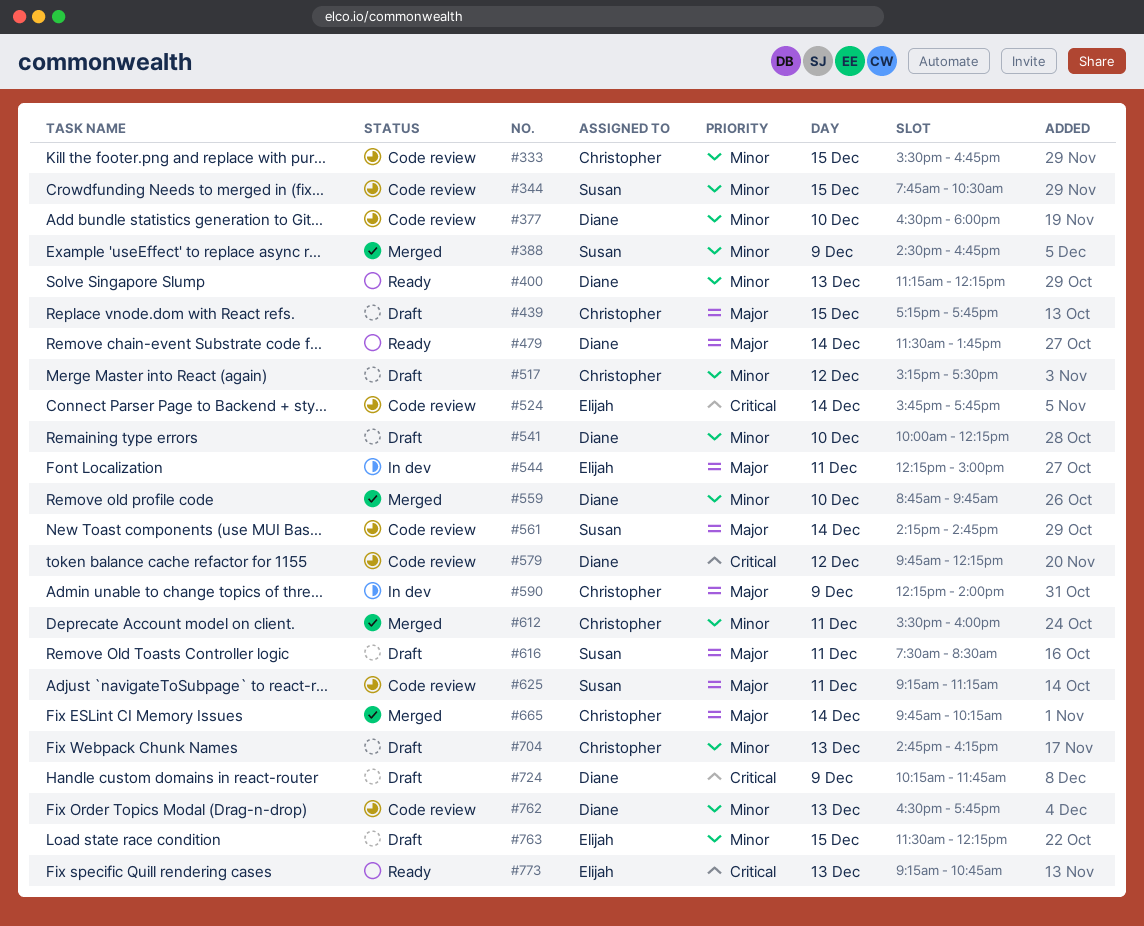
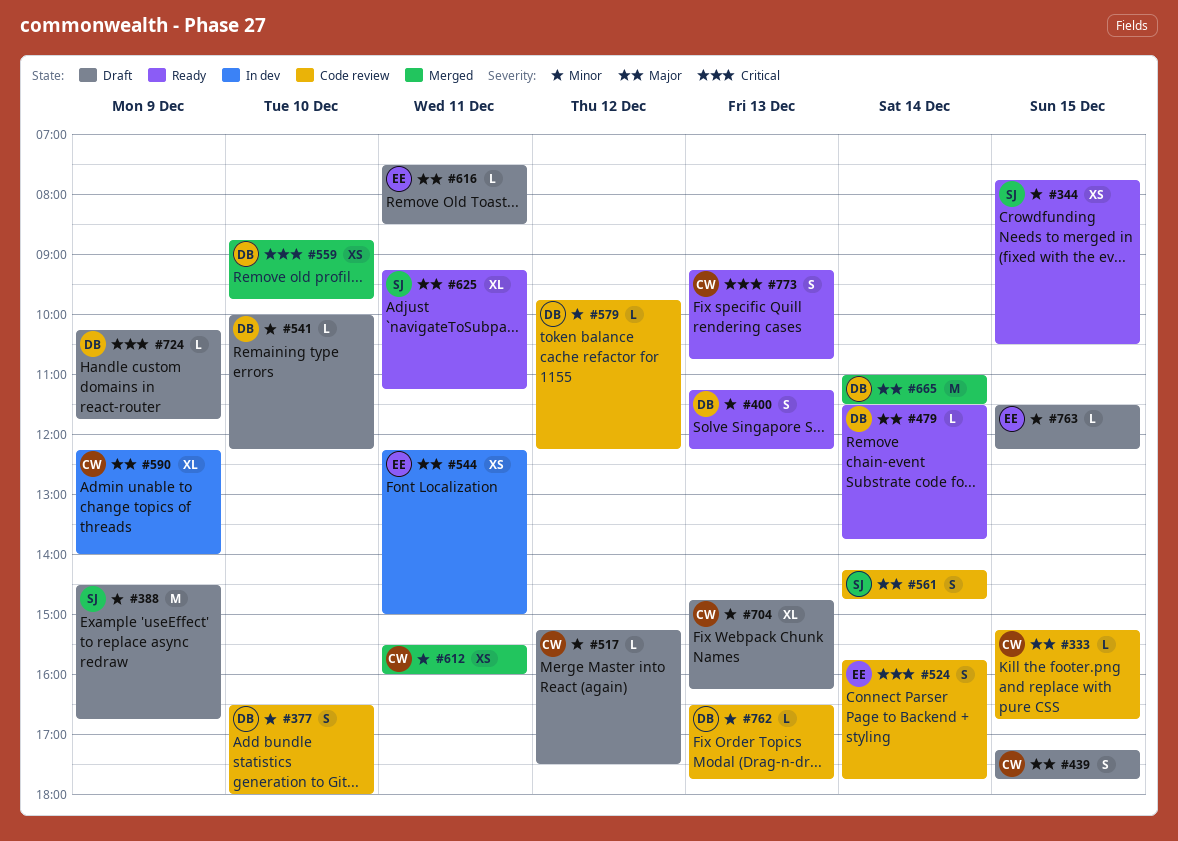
#333, priority: Minor -> Major
#333, begins: 15:30 -> 15:15
#344, status: Code review -> Ready
#388, status: Merged -> Draft
#559, priority: Minor -> Critical
#579, priority: Critical -> Minor
#616, owner: Susan -> Elijah
#625, status: Code review -> Ready
#665, owner: Christopher -> Diane
#665, begins: 09:45 -> 11:00
#665, ends: 10:15 -> 11:30
#773, owner: Elijah -> Christopher

